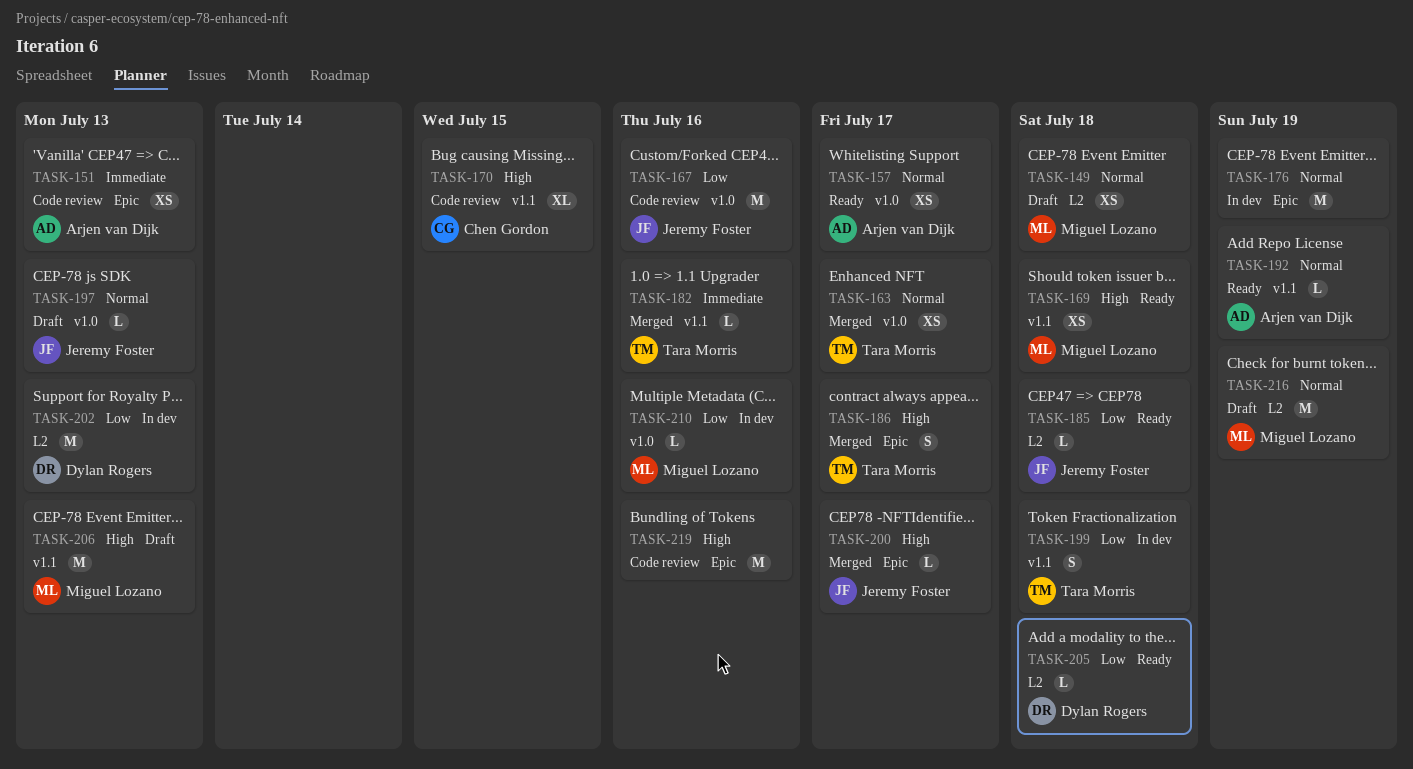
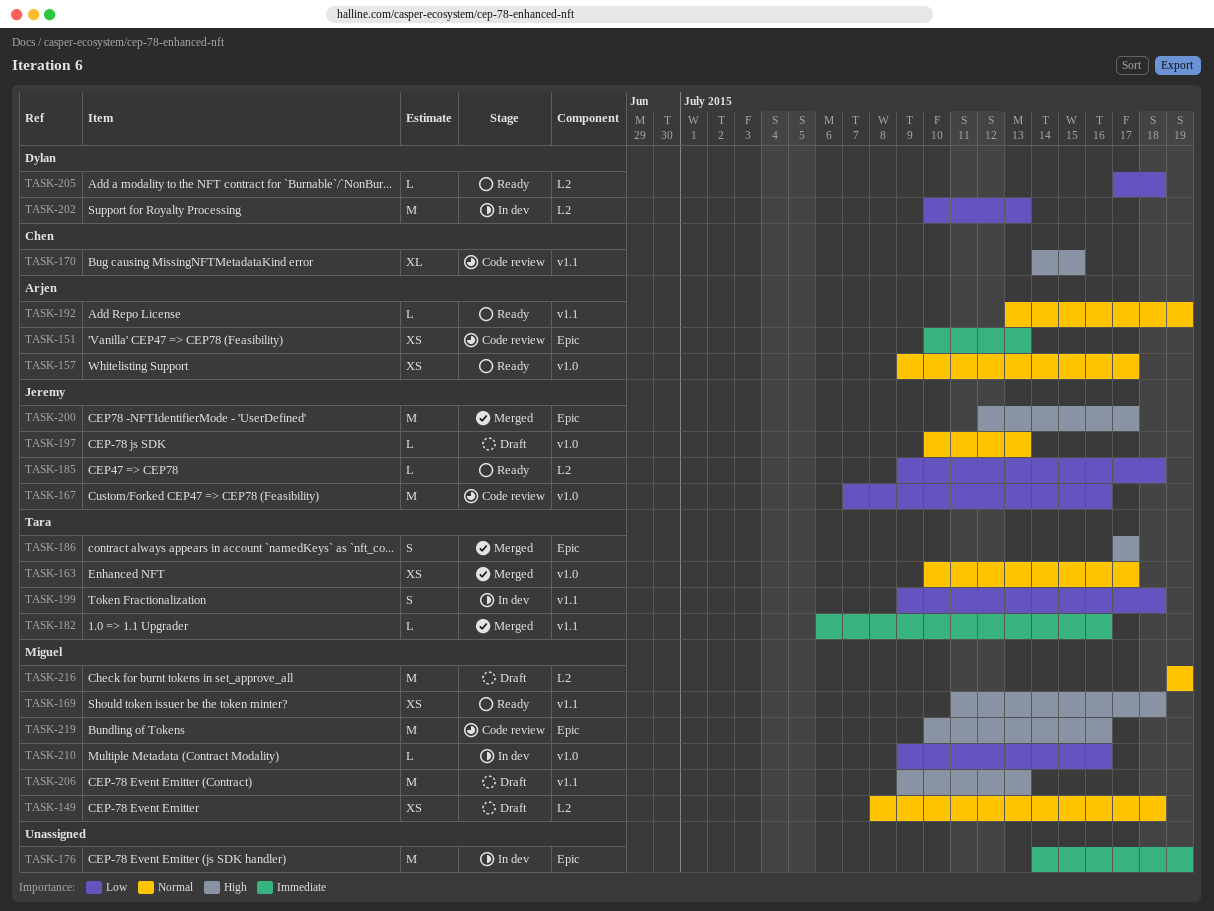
TASK-176, priority: Normal -> Immediate
TASK-200, estimate: L -> M
TASK-219, owner: none -> Miguel Lozano

